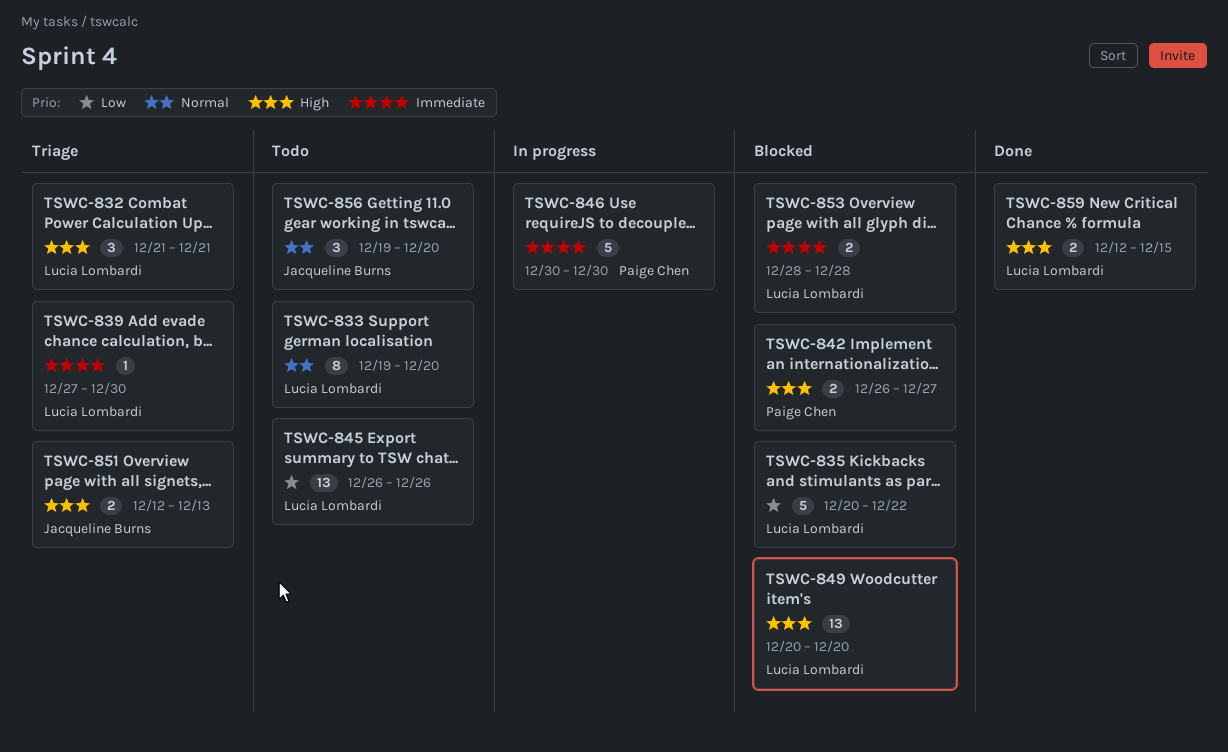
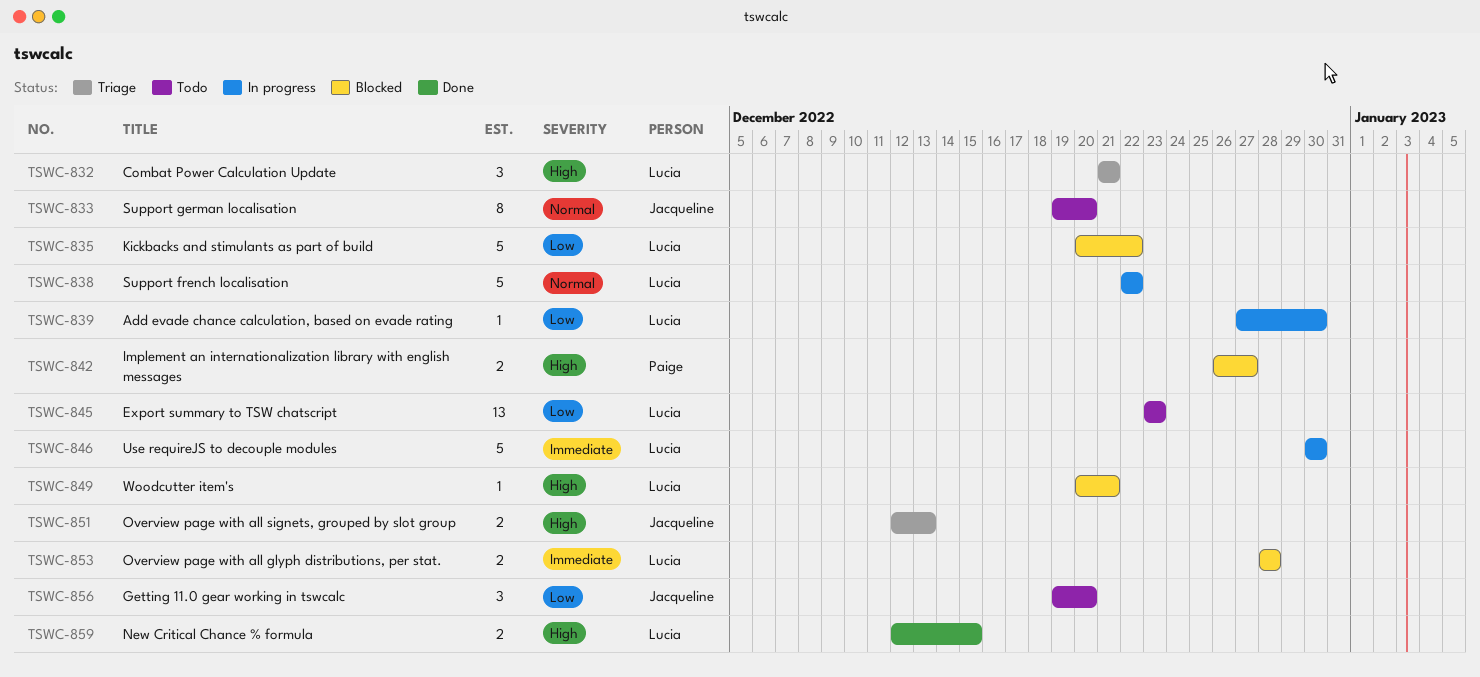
TSWC-833, owner: Lucia Lombardi -> Jacqueline Burns
TSWC-838: none -> present
TSWC-839, status: Triage -> In progress
TSWC-839, priority: Immediate -> Low
TSWC-845, start: Dec 26 -> Dec 23
TSWC-845, due: Dec 26 -> Dec 23
TSWC-846, owner: Paige Chen -> Lucia Lombardi
TSWC-849, estimate: 13 -> 1
TSWC-849, due: Dec 20 -> Dec 21
TSWC-856, priority: Normal -> Low

